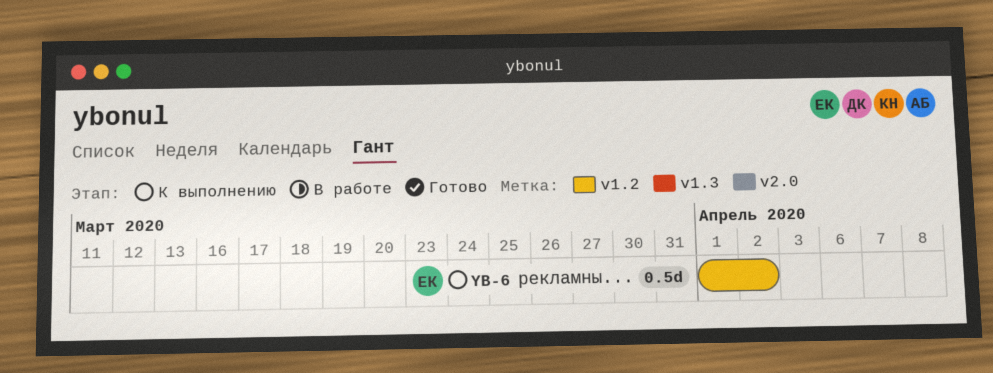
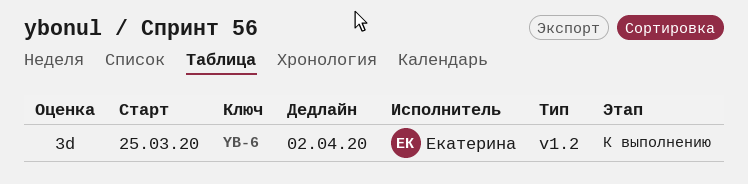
YB-6, estimate: 0.5d -> 3d
YB-6, start: Apr 1 -> Mar 25

